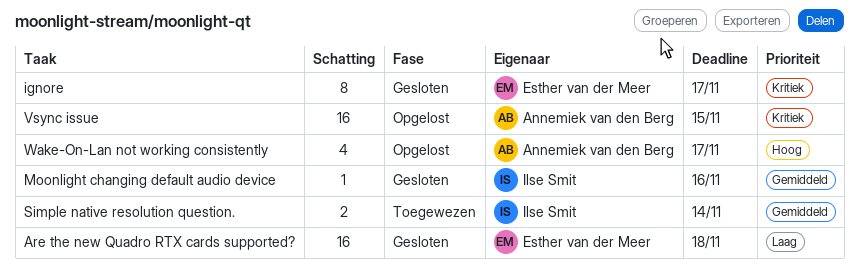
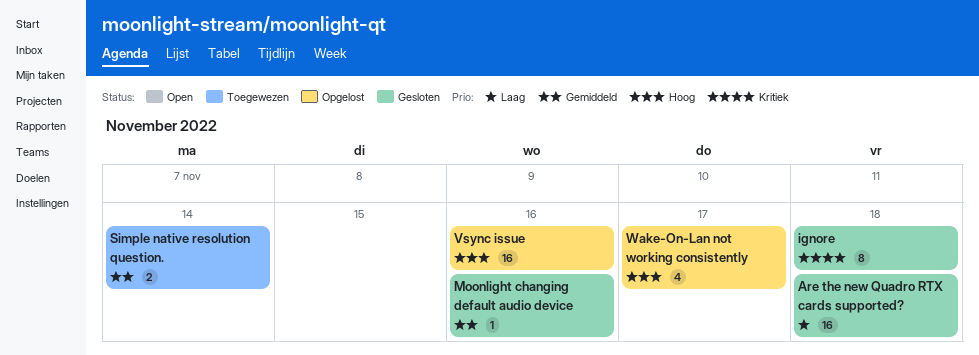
ignore, due: Nov 17 -> Nov 18
Vsync issue, priority: Kritiek -> Hoog
Vsync issue, due: Nov 15 -> Nov 16

